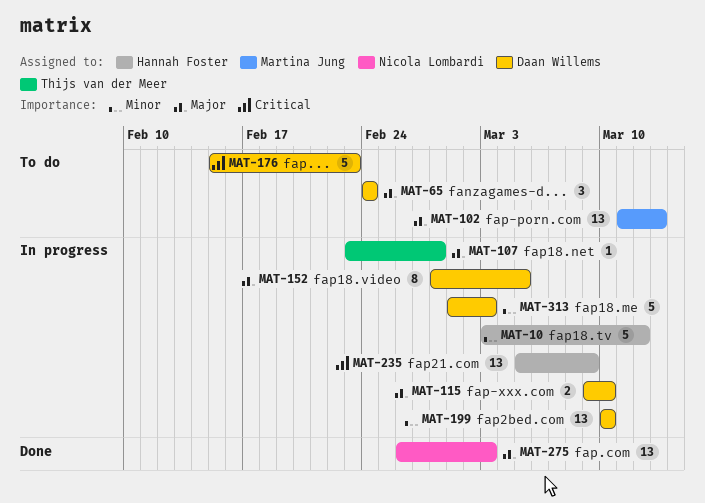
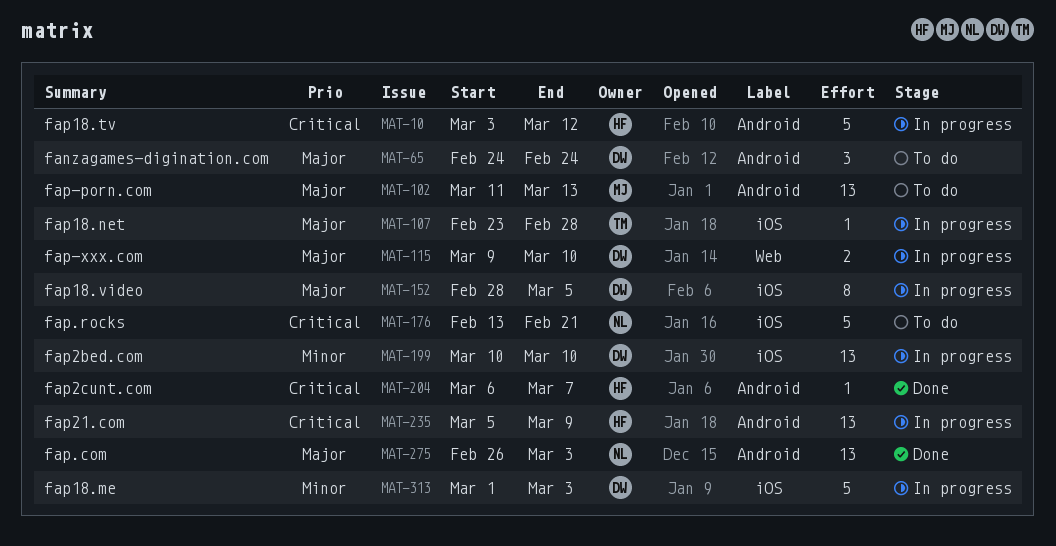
MAT-10, priority: Minor -> Critical
MAT-176, owner: Daan Willems -> Nicola Lombardi
MAT-176, start: Feb 15 -> Feb 13
MAT-176, due: Feb 23 -> Feb 21
MAT-204: none -> present

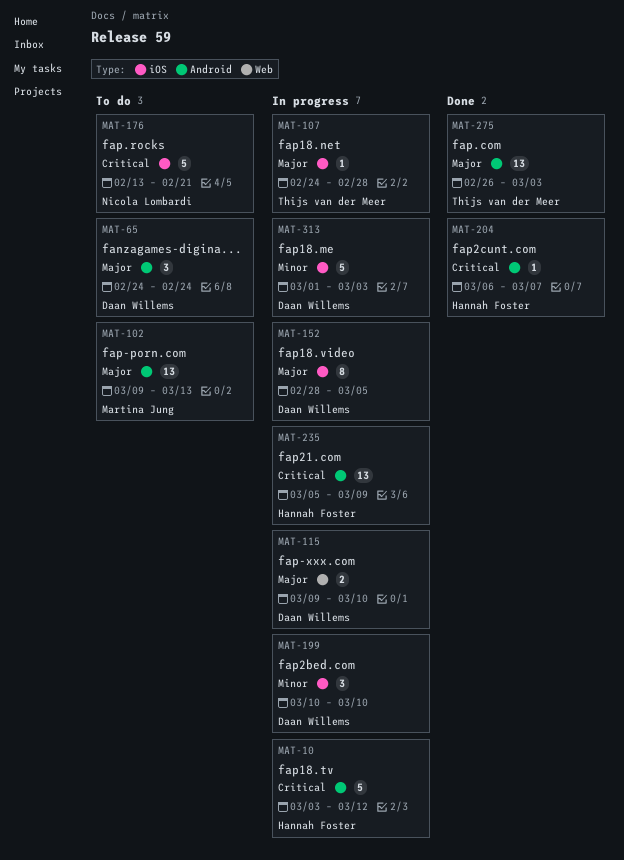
MAT-102, start: Mar 11 -> Mar 9
MAT-107, start: Feb 23 -> Feb 24
MAT-199, estimate: 13 -> 3
MAT-275, owner: Nicola Lombardi -> Thijs van der Meer

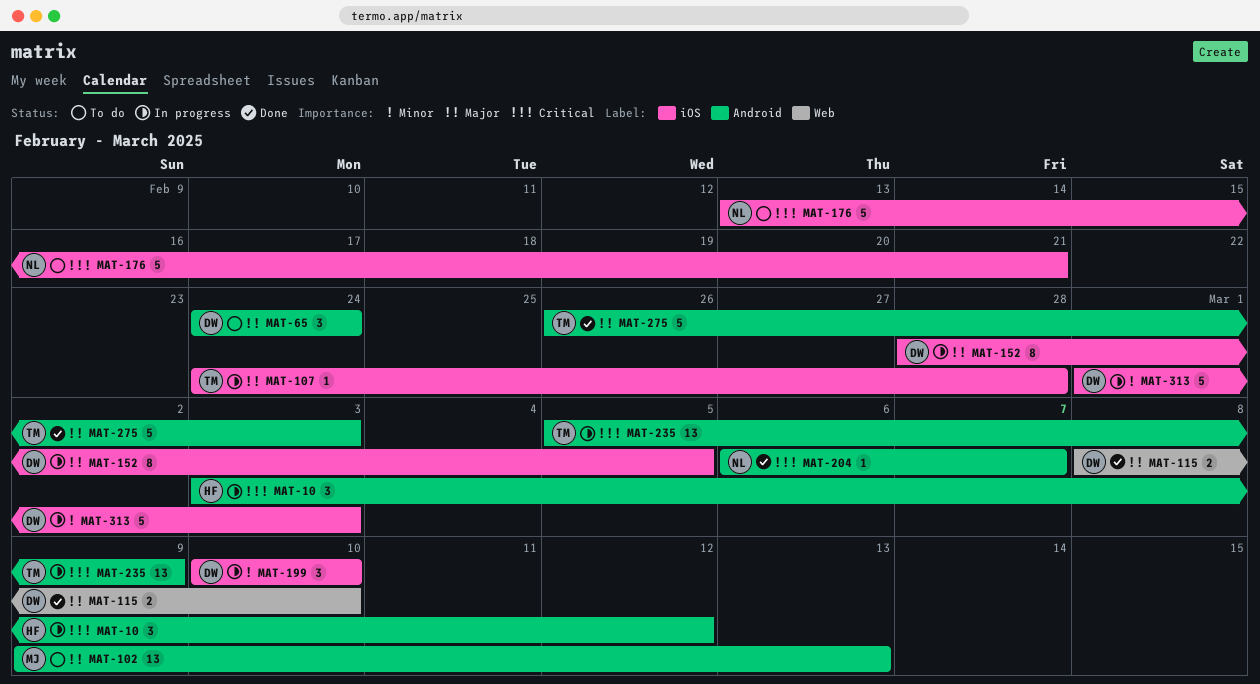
MAT-10, estimate: 5 -> 3
MAT-115, status: In progress -> Done
MAT-115, start: Mar 9 -> Mar 8
MAT-204, owner: Hannah Foster -> Nicola Lombardi
MAT-235, owner: Hannah Foster -> Thijs van der Meer
MAT-275, estimate: 13 -> 5

